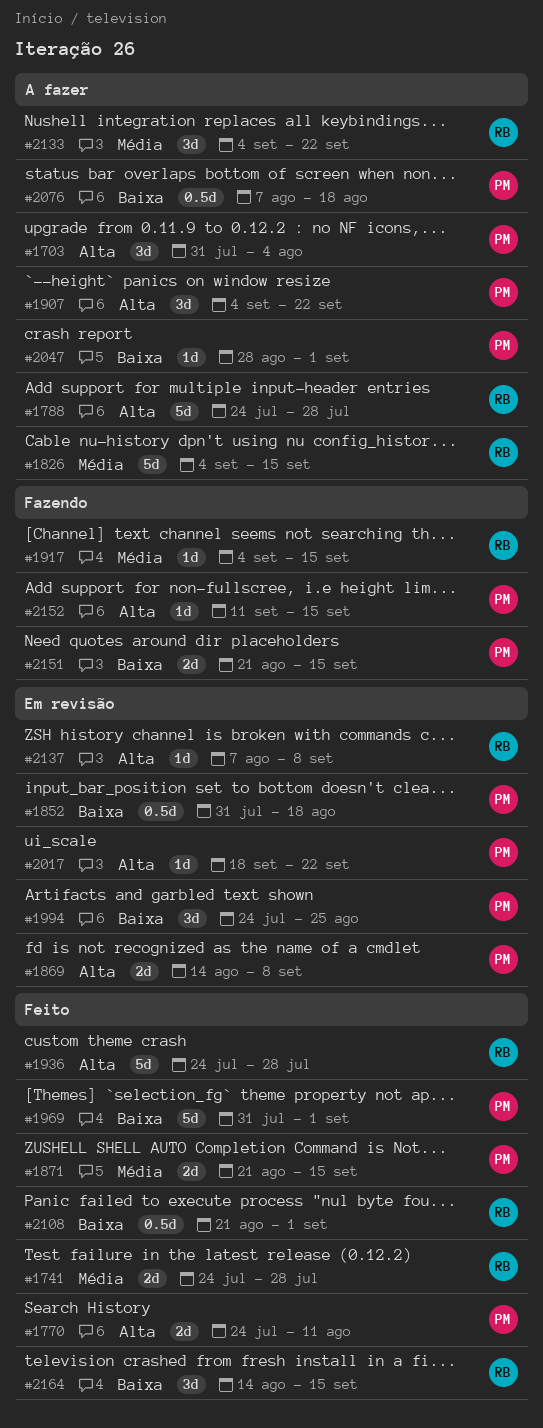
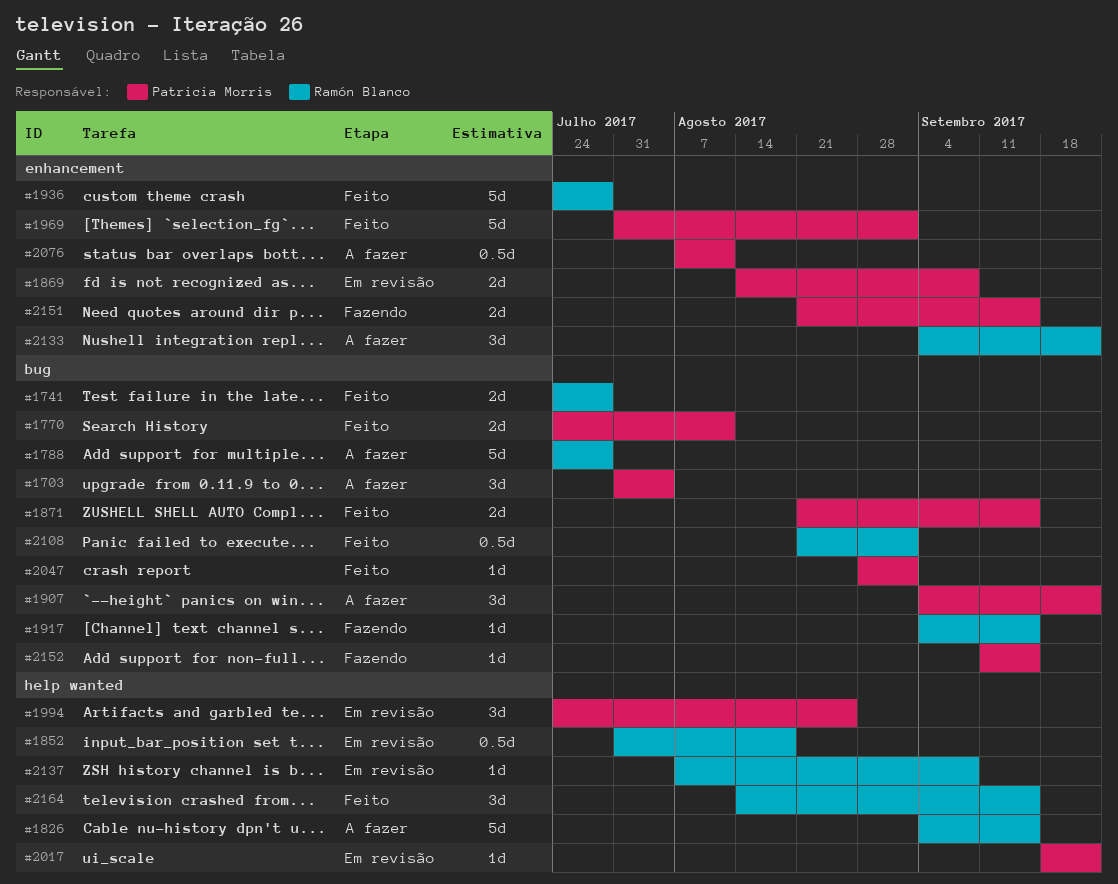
#1852, owner: Patricia Morris -> Ramón Blanco
#2047, status: A fazer -> Feito
#2076, due: Aug 18 -> Aug 11

